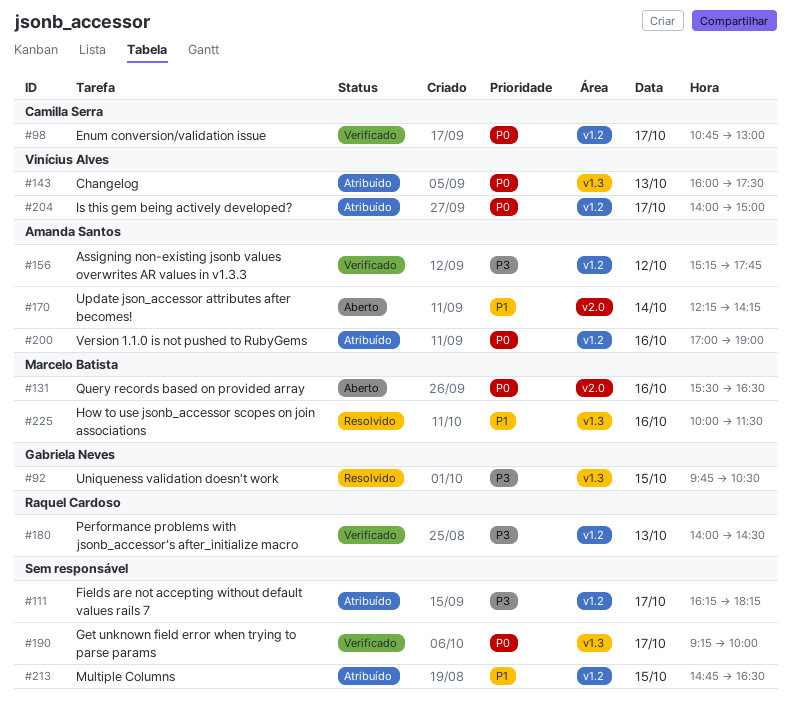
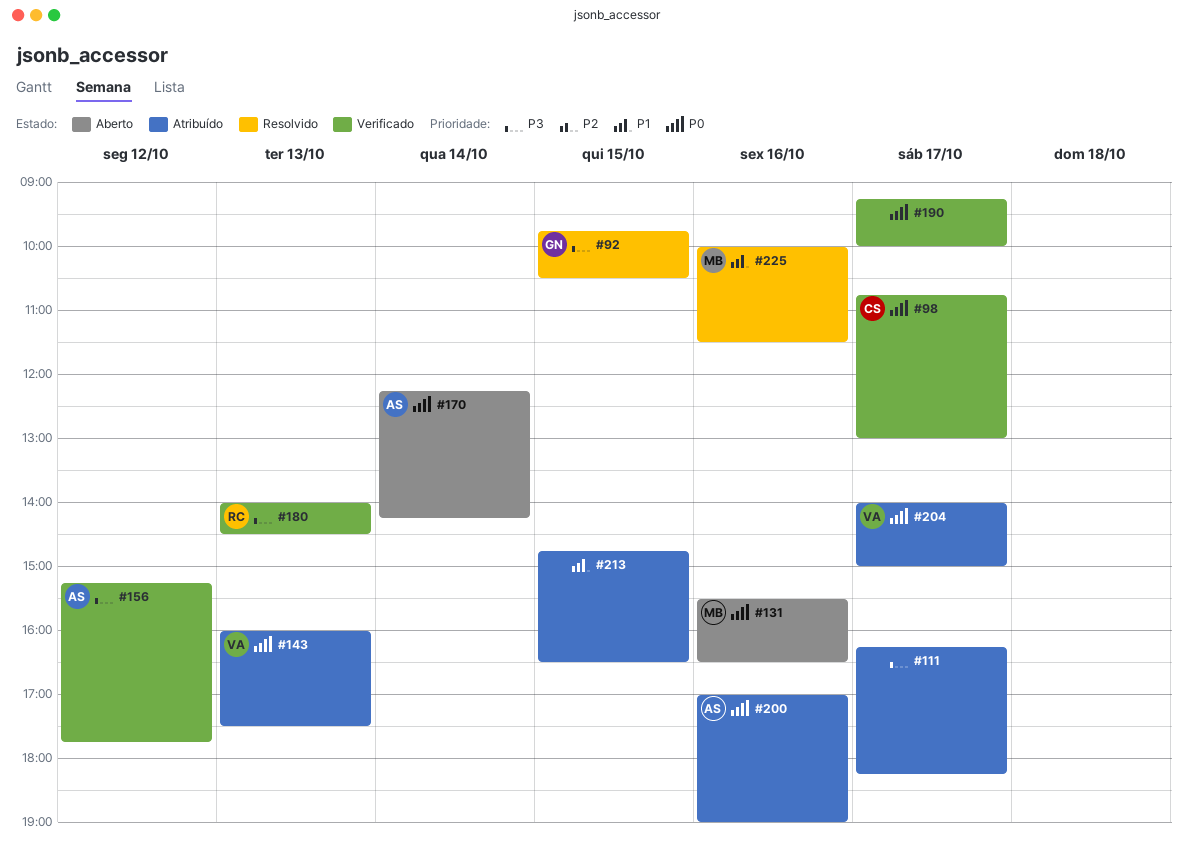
#170, priority: P1 -> P0

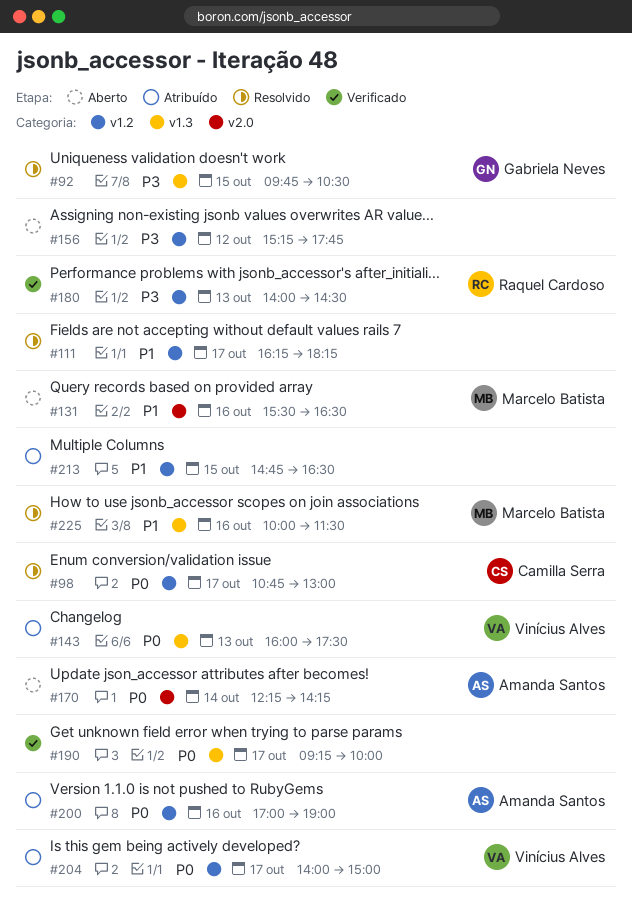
#98, status: Verificado -> Resolvido
#111, status: Atribuído -> Resolvido
#111, priority: P3 -> P1
#131, priority: P0 -> P1
#156, status: Verificado -> Aberto
#156, owner: Amanda Santos -> none

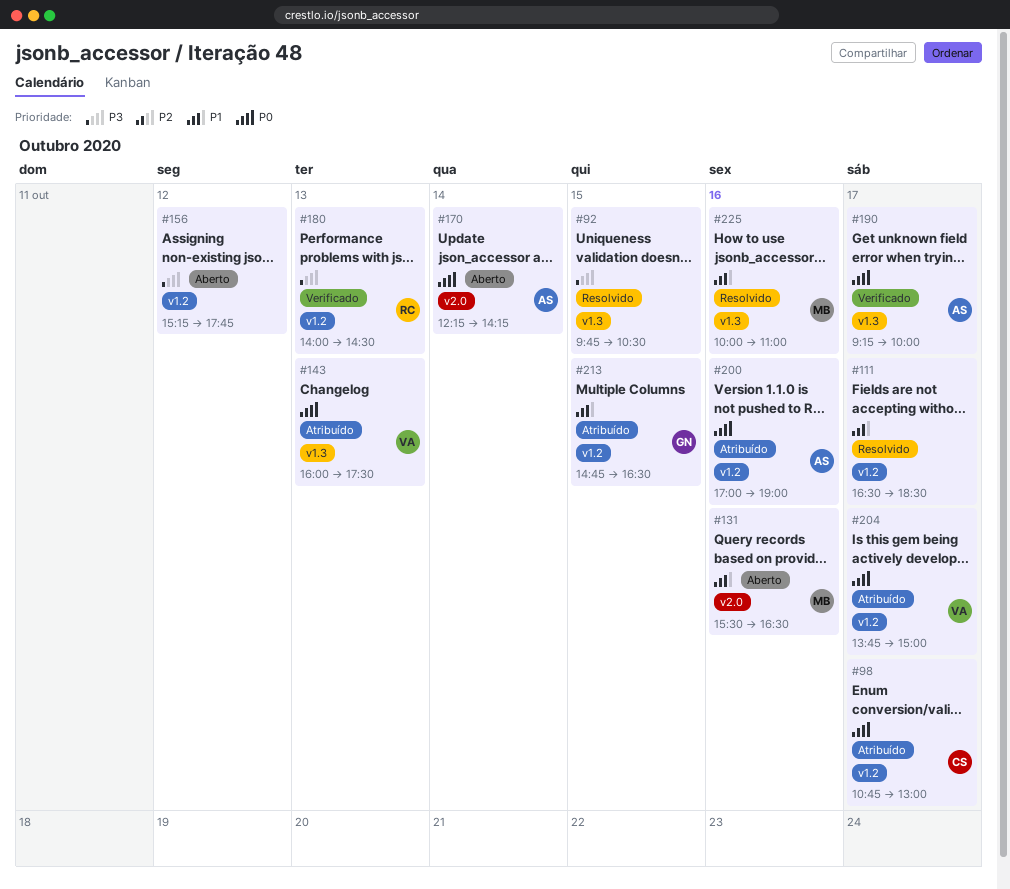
#92, owner: Gabriela Neves -> none
#98, status: Resolvido -> Atribuído
#111, begins: 16:15 -> 16:30
#111, ends: 18:15 -> 18:30
#190, owner: none -> Amanda Santos
#204, begins: 14:00 -> 13:45
#213, owner: none -> Gabriela Neves
#225, ends: 11:30 -> 11:00

